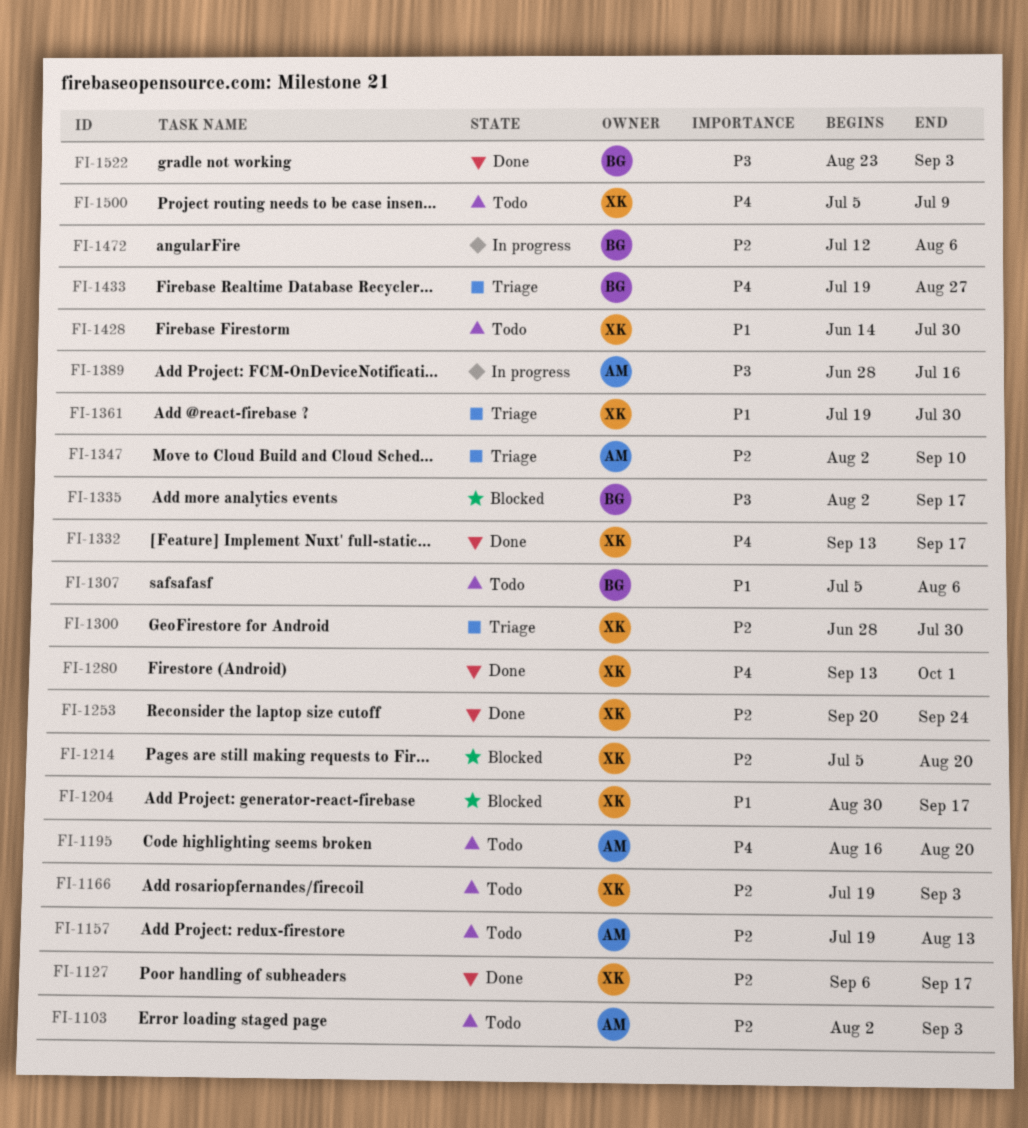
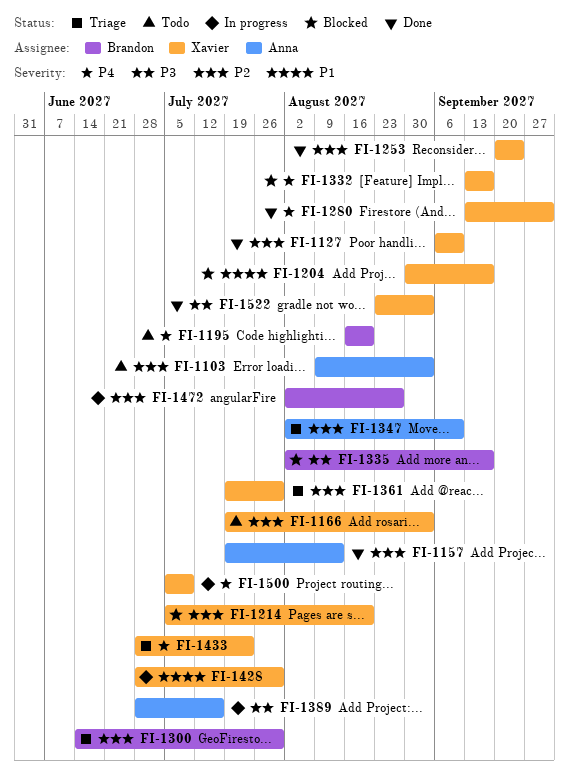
FI-1103, start: Aug 2 -> Aug 9
FI-1127, due: Sep 17 -> Sep 10
FI-1157, status: Todo -> Done
FI-1195, owner: Anna -> Brandon
FI-1300, owner: Xavier -> Brandon
FI-1300, start: Jun 28 -> Jun 14
FI-1307: present -> none
FI-1332, status: Done -> Blocked
FI-1361, priority: P1 -> P2
FI-1428, status: Todo -> In progress
FI-1428, start: Jun 14 -> Jun 28
FI-1433, owner: Brandon -> Xavier
FI-1433, start: Jul 19 -> Jun 28
FI-1433, due: Aug 27 -> Jul 23
FI-1472, start: Jul 12 -> Aug 2
FI-1472, due: Aug 6 -> Aug 27
FI-1500, status: Todo -> In progress
FI-1522, owner: Brandon -> Xavier

